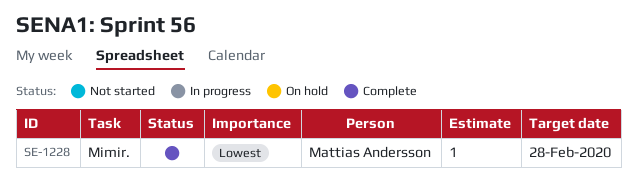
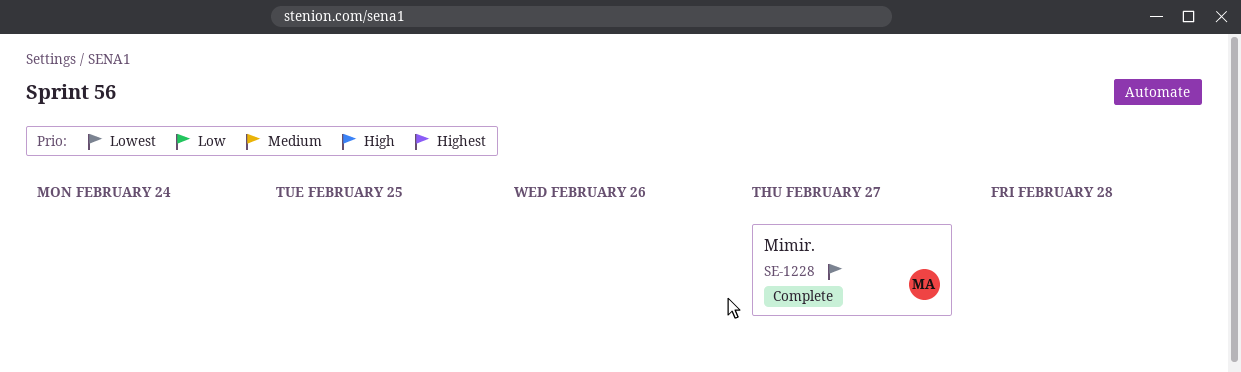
SE-1228, due: Feb 28 -> Feb 27

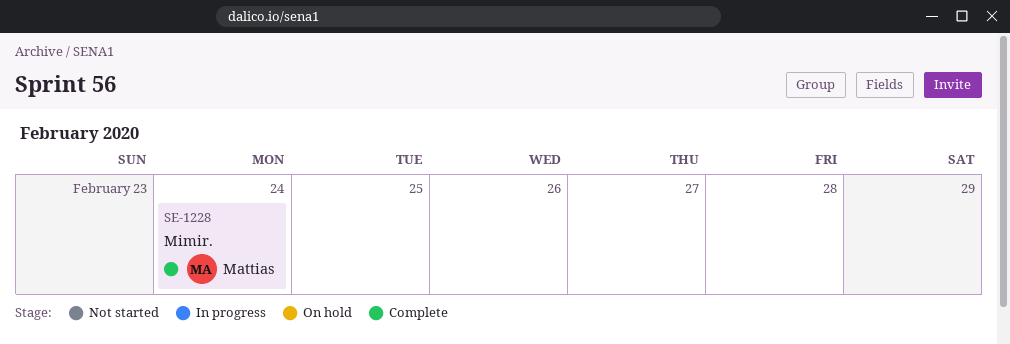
SE-1228, due: Feb 27 -> Feb 24

